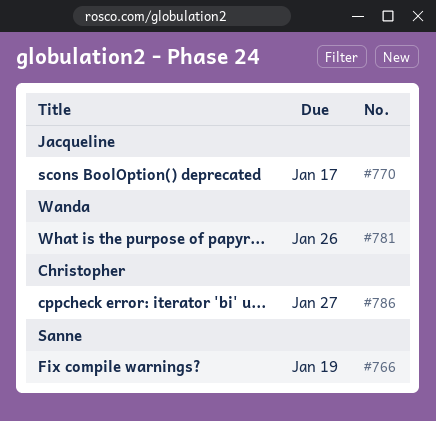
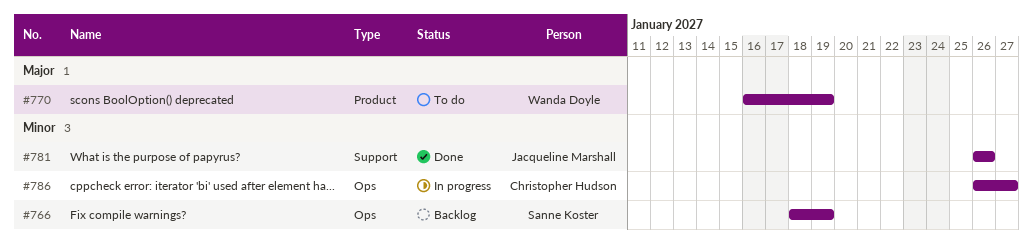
#770, owner: Jacqueline Marshall -> Wanda Doyle
#770, due: Jan 17 -> Jan 19
#781, owner: Wanda Doyle -> Jacqueline Marshall

